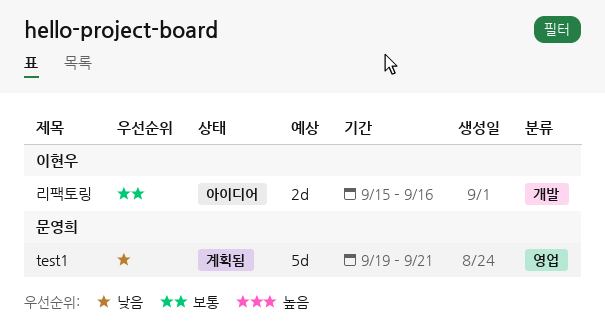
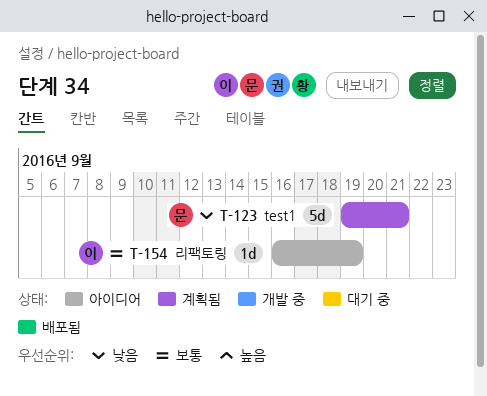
리팩토링, estimate: 2d -> 1d
리팩토링, start: Sep 15 -> Sep 16
리팩토링, due: Sep 16 -> Sep 19

